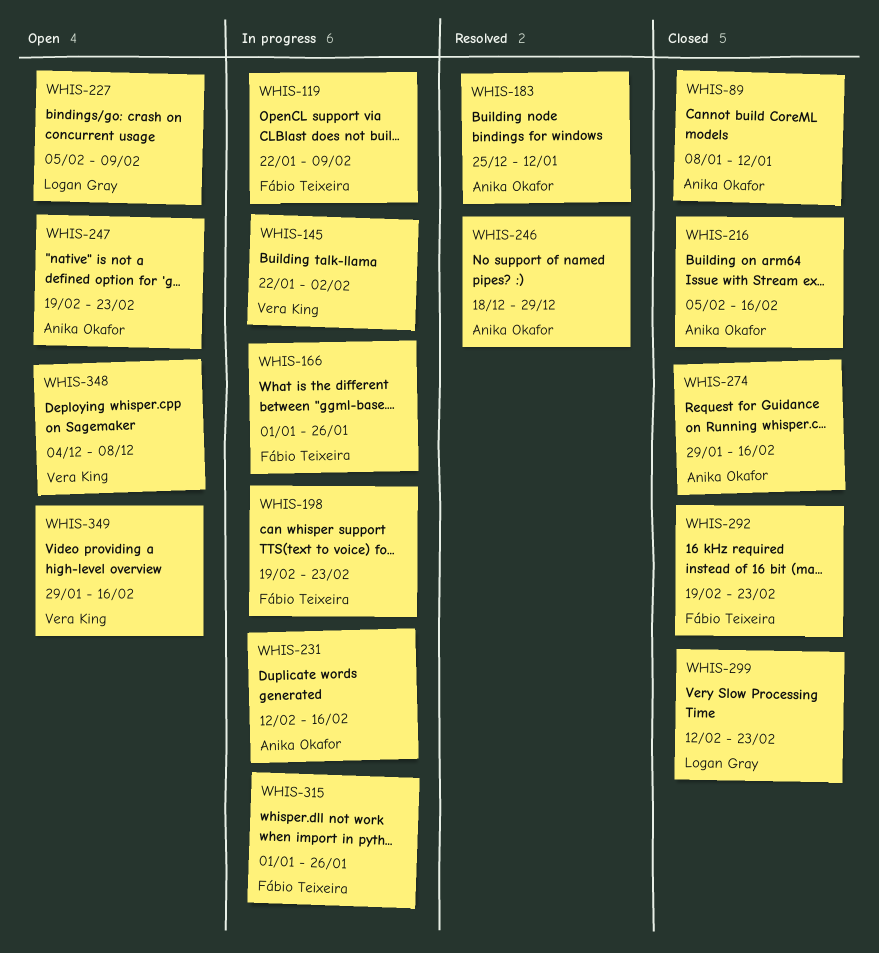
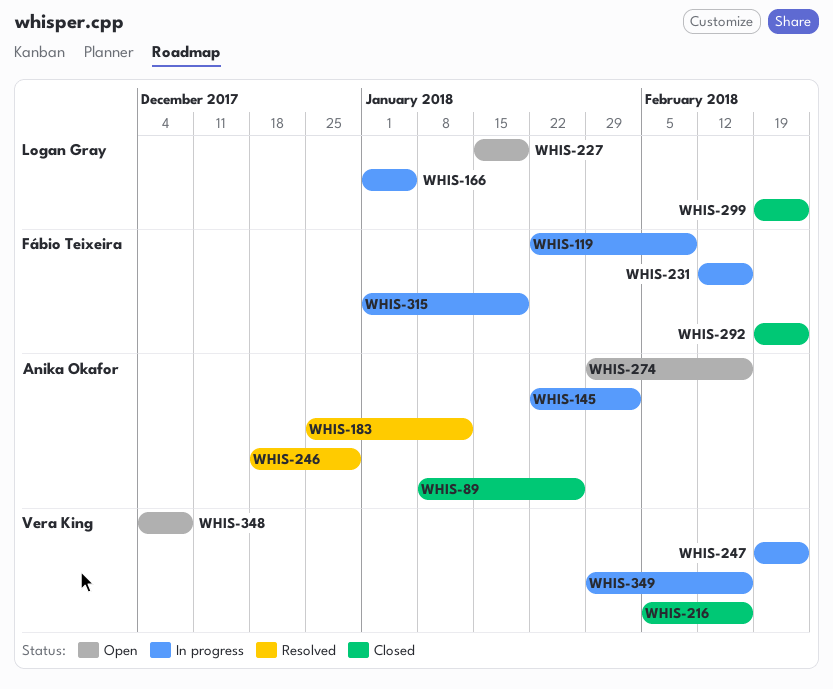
WHIS-89, due: Jan 12 -> Jan 26
WHIS-145, owner: Vera King -> Anika Okafor
WHIS-166, owner: Fábio Teixeira -> Logan Gray
WHIS-166, due: Jan 26 -> Jan 5
WHIS-198: present -> none
WHIS-216, owner: Anika Okafor -> Vera King
WHIS-227, start: Feb 5 -> Jan 15
WHIS-227, due: Feb 9 -> Jan 19
WHIS-231, owner: Anika Okafor -> Fábio Teixeira
WHIS-247, status: Open -> In progress
WHIS-247, owner: Anika Okafor -> Vera King
WHIS-274, status: Closed -> Open
WHIS-299, start: Feb 12 -> Feb 19
WHIS-315, due: Jan 26 -> Jan 19
WHIS-349, status: Open -> In progress

